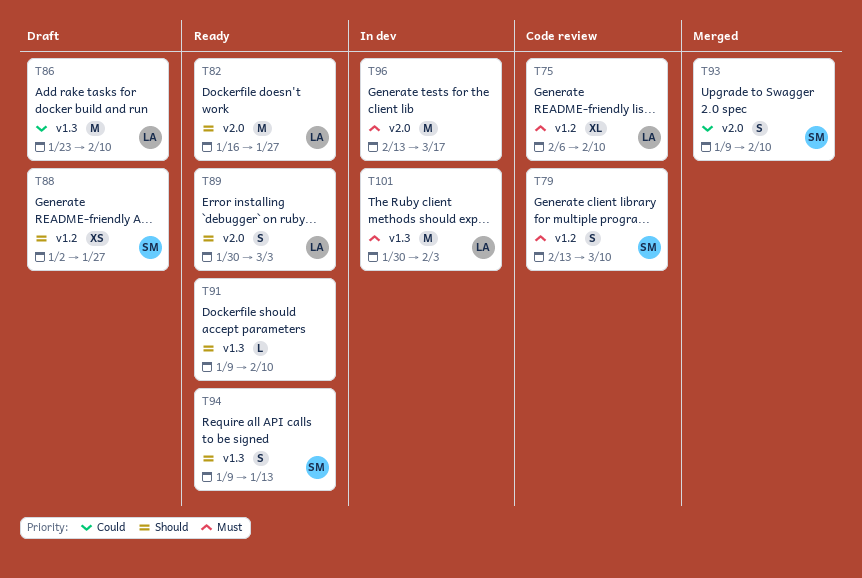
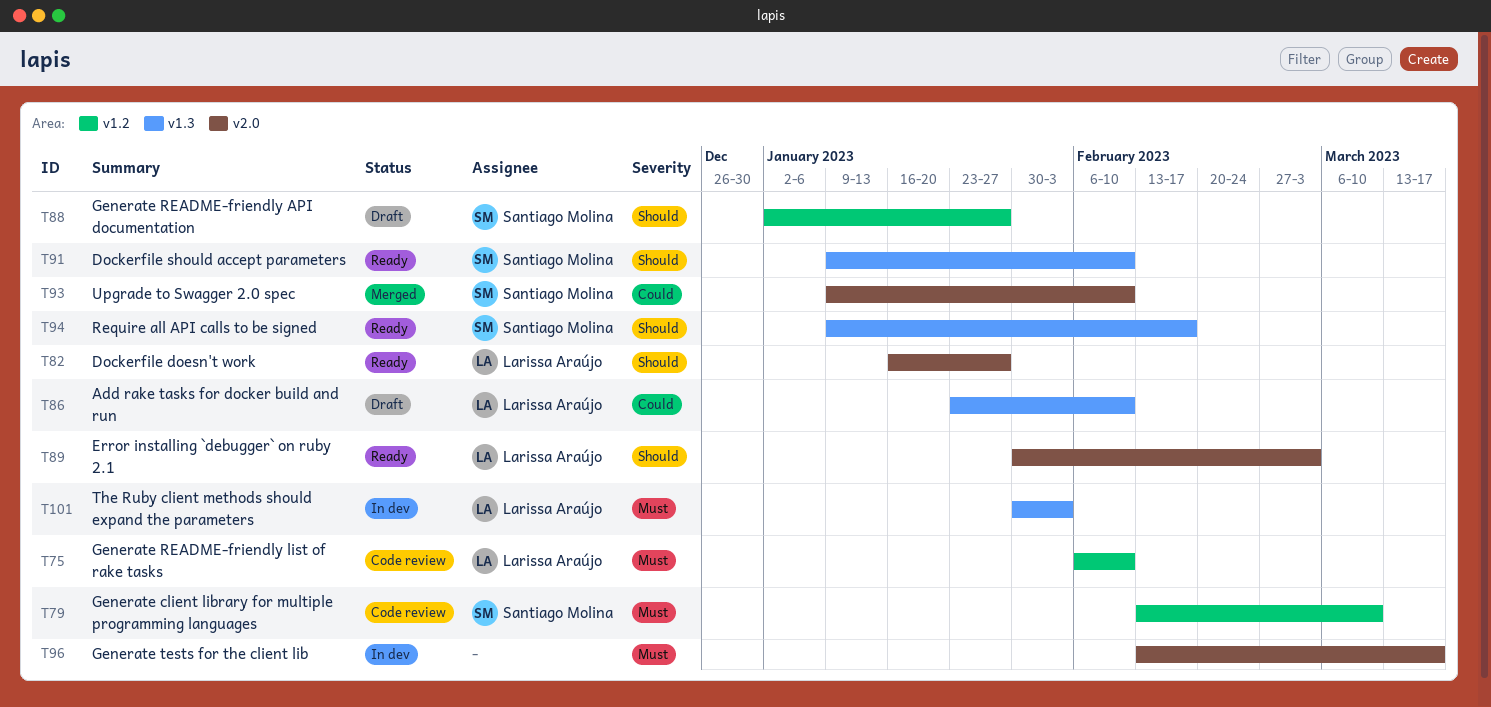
T91, owner: none -> Santiago Molina
T94, due: Jan 13 -> Feb 17

